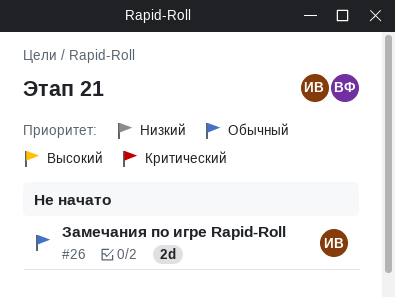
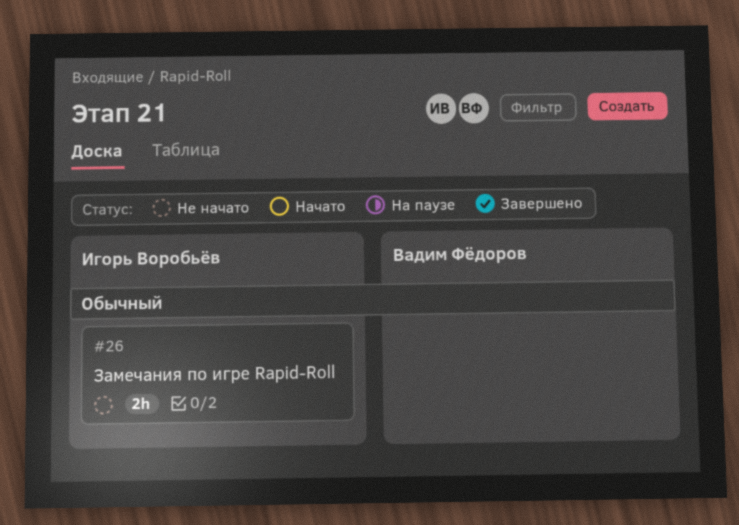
#26, estimate: 2d -> 2h

